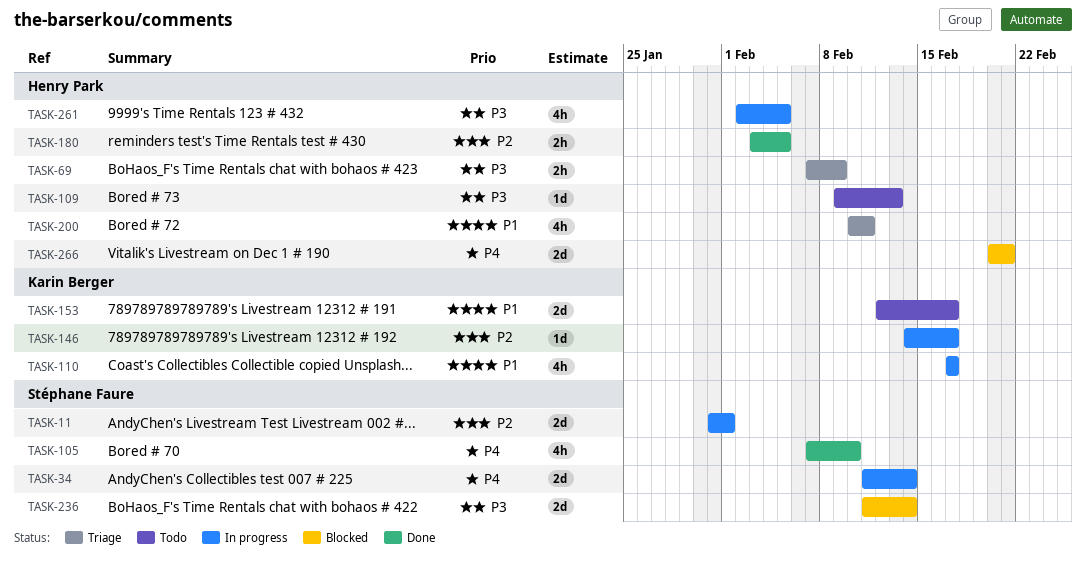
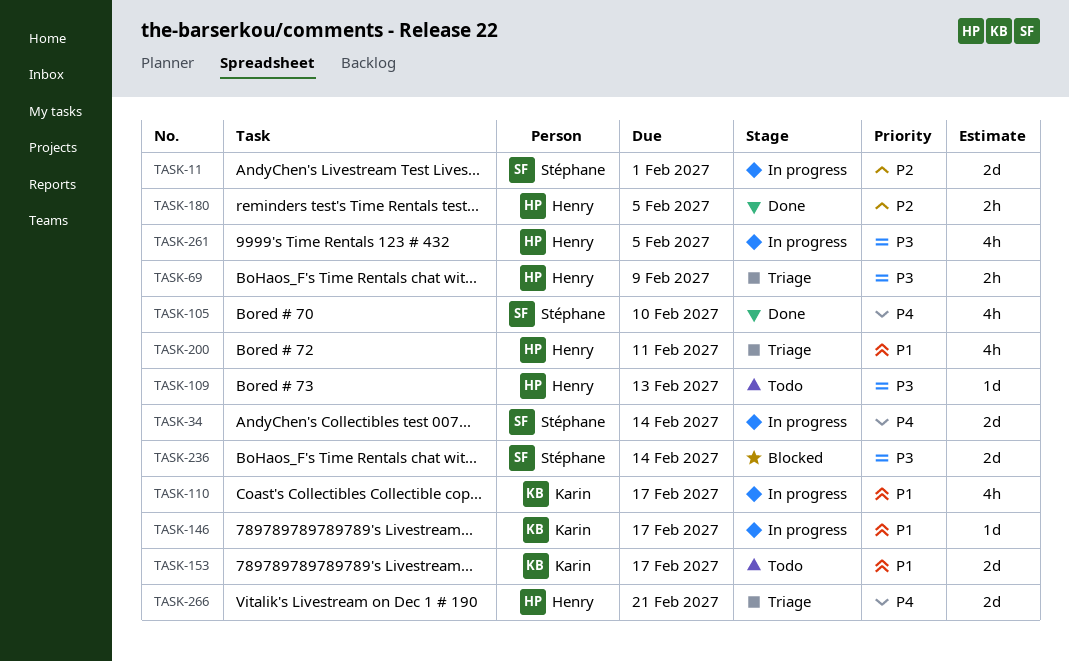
TASK-146, priority: P2 -> P1
TASK-266, status: Blocked -> Triage

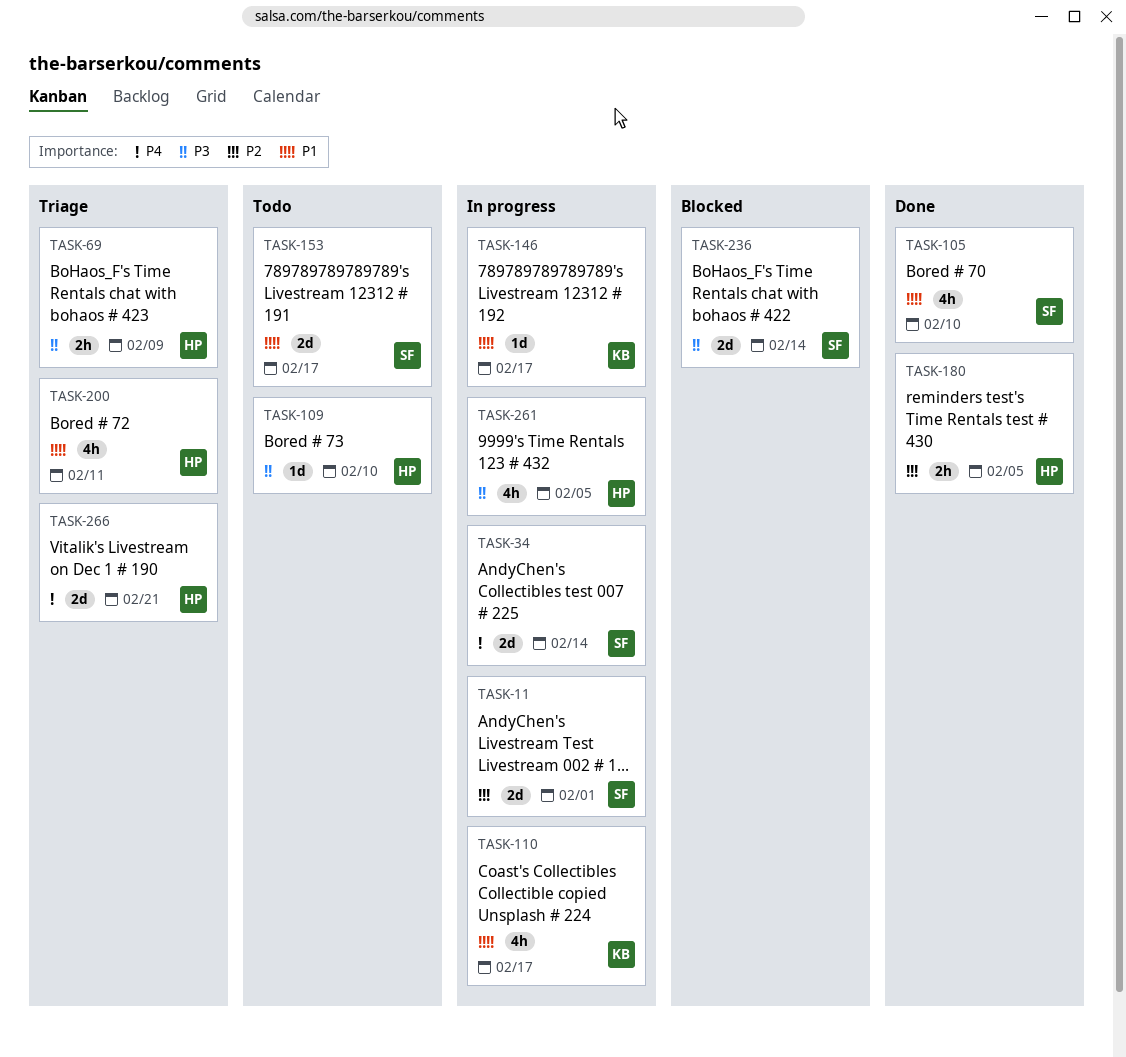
TASK-105, priority: P4 -> P1
TASK-109, due: Feb 13 -> Feb 10
TASK-153, owner: Karin -> Stéphane

